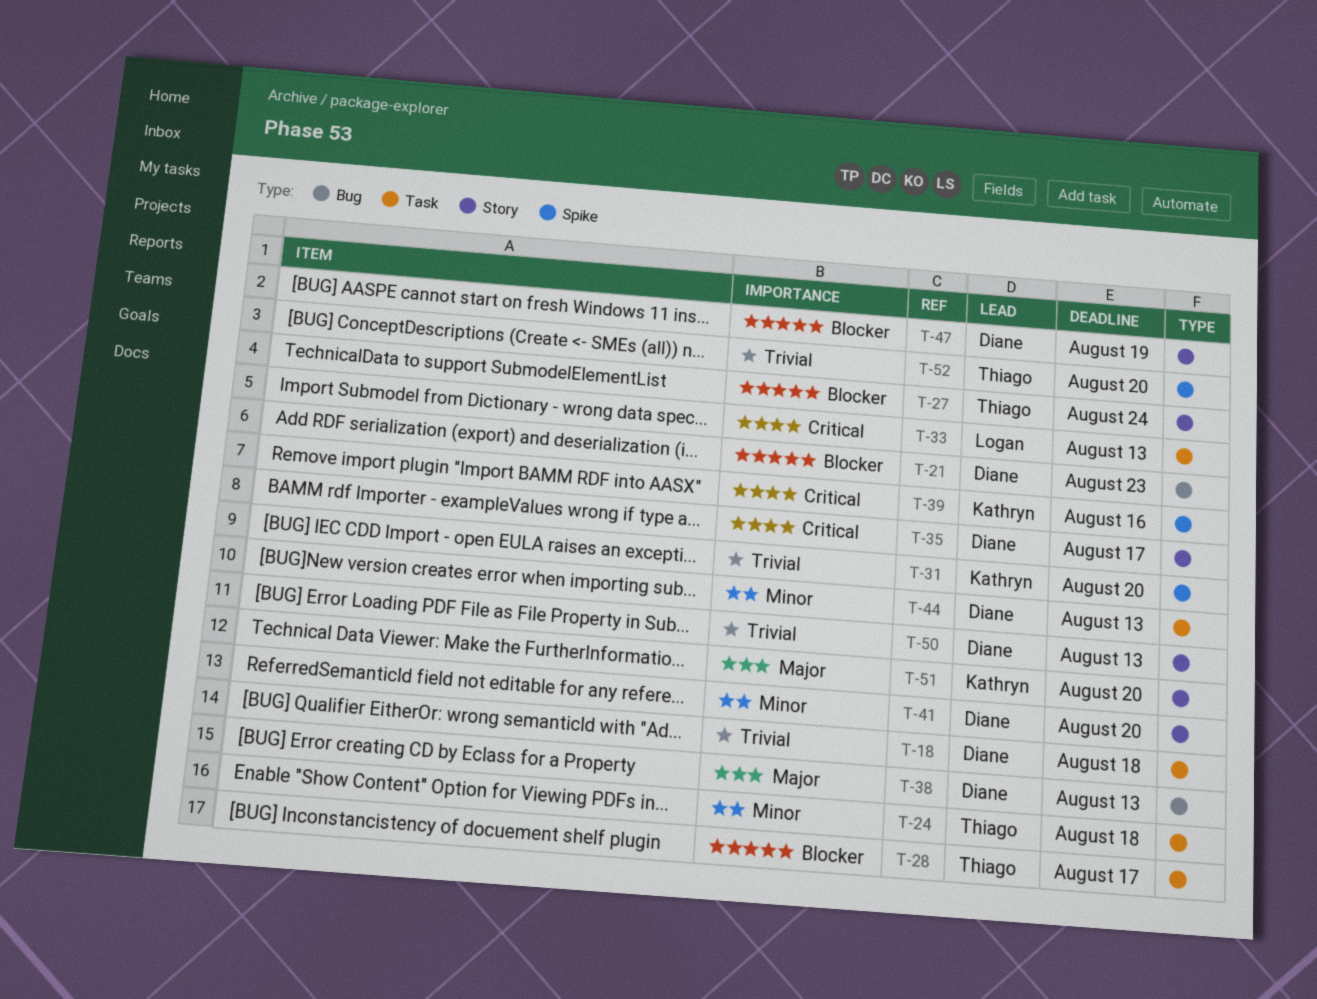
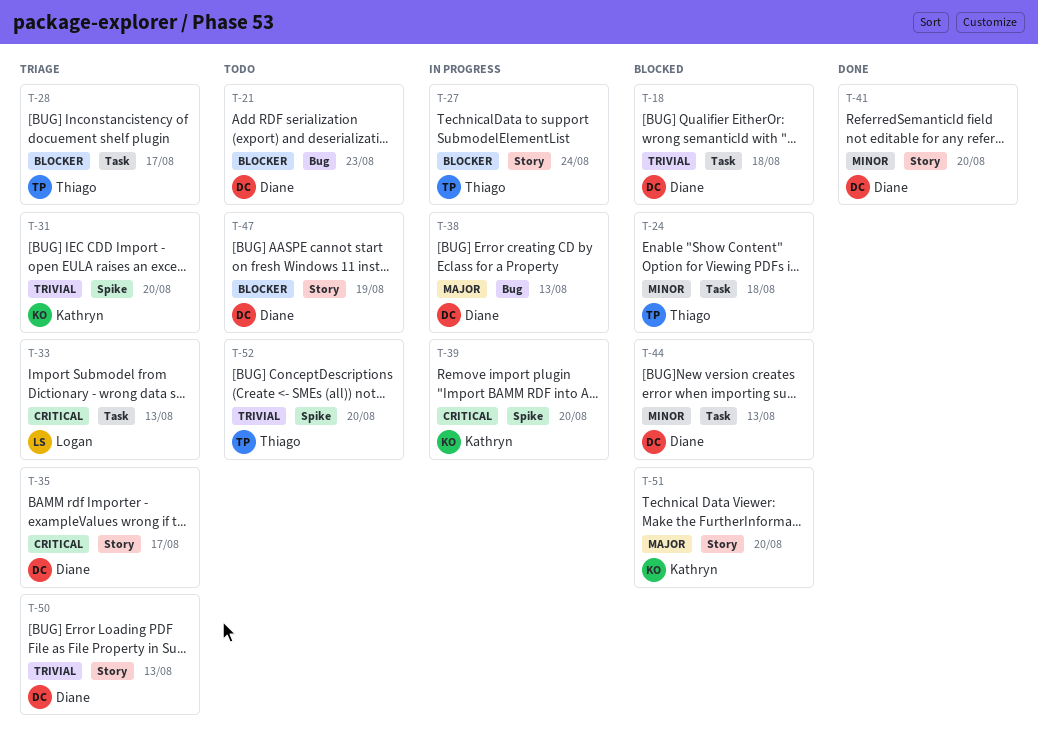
T-39, due: Aug 16 -> Aug 20

